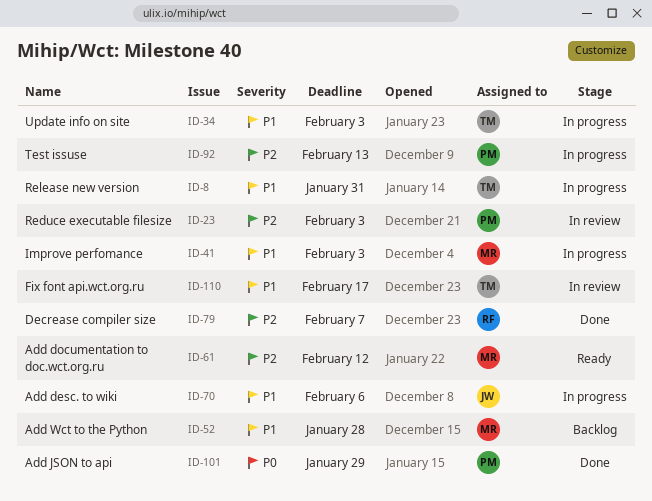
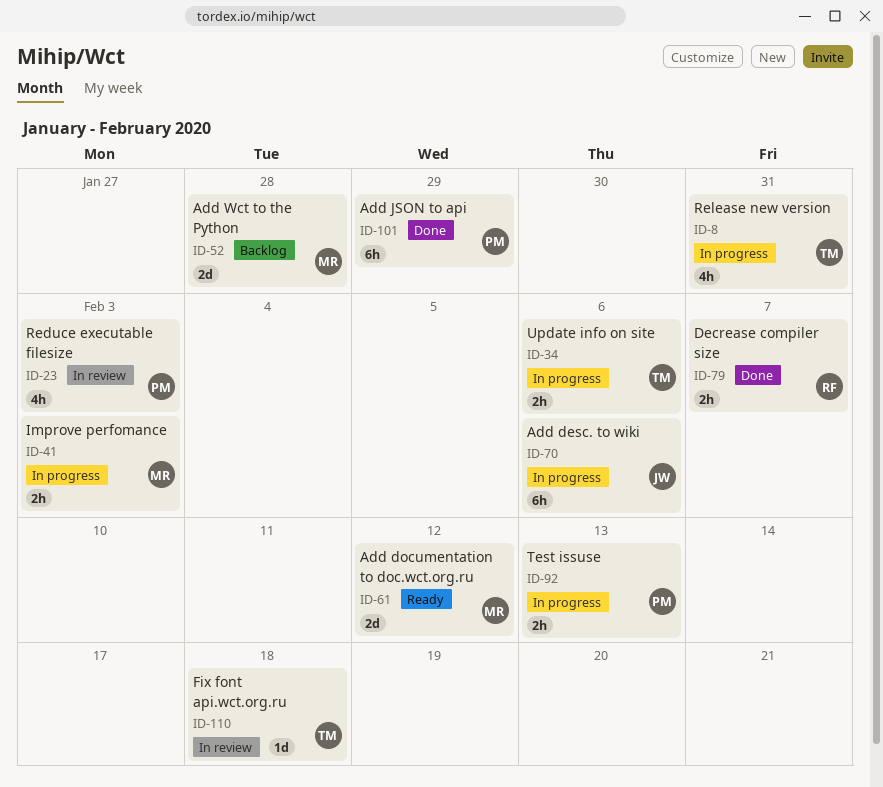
ID-34, due: Feb 3 -> Feb 6
ID-110, due: Feb 17 -> Feb 18

